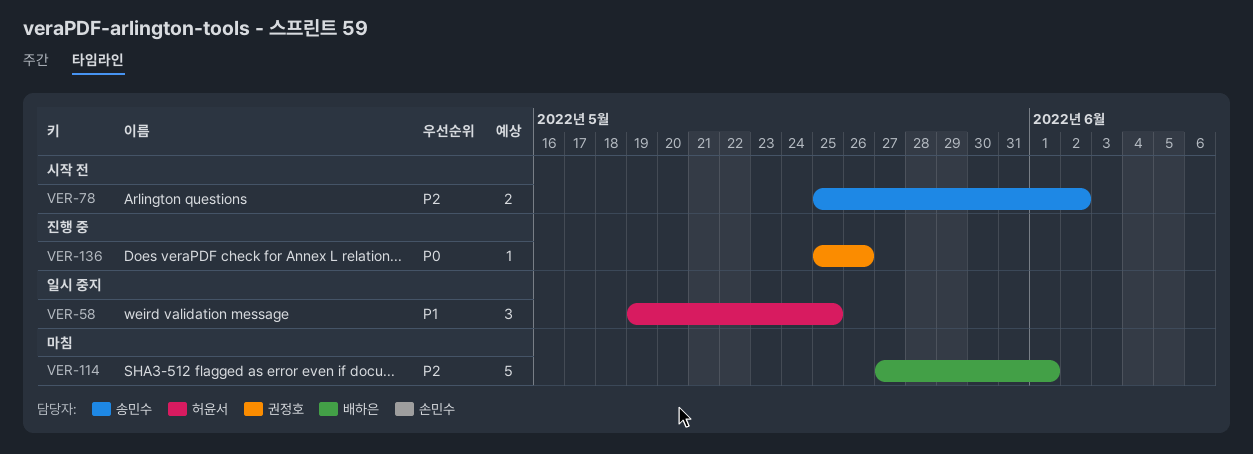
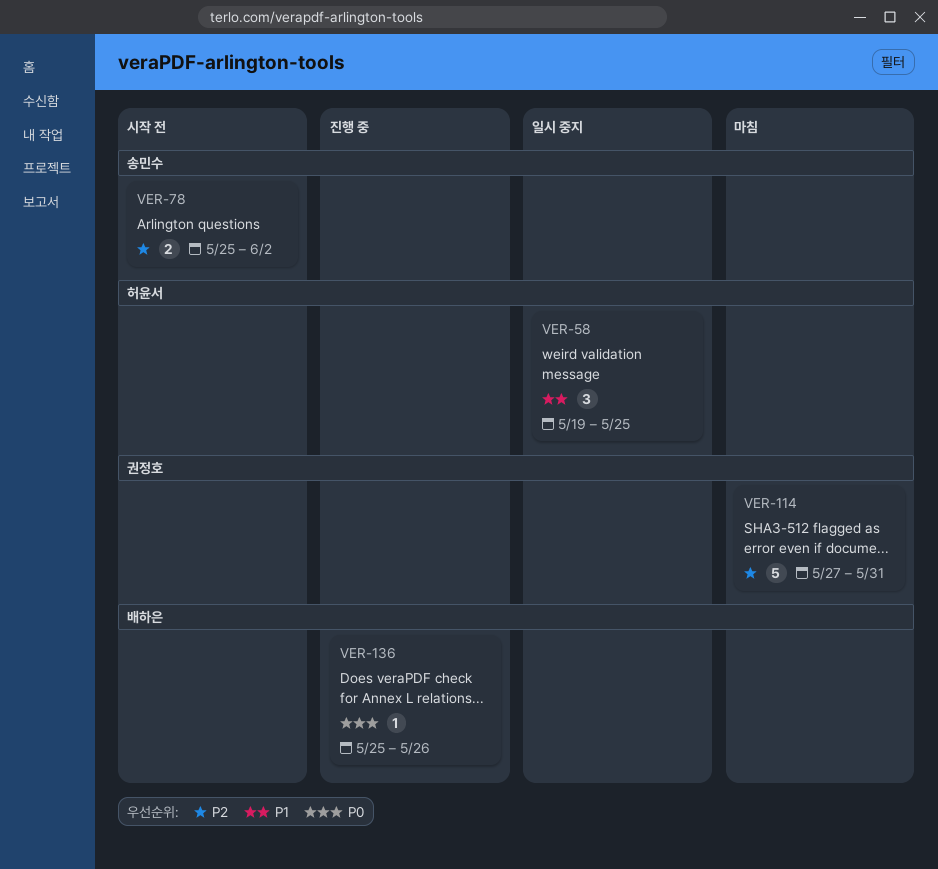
VER-114, owner: 배하은 -> 권정호
VER-114, due: Jun 1 -> May 31
VER-136, owner: 권정호 -> 배하은

